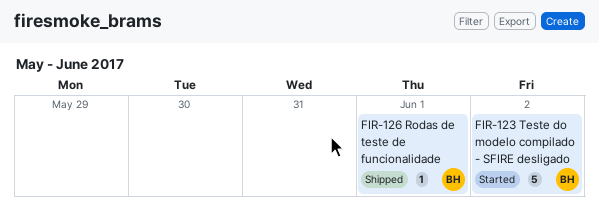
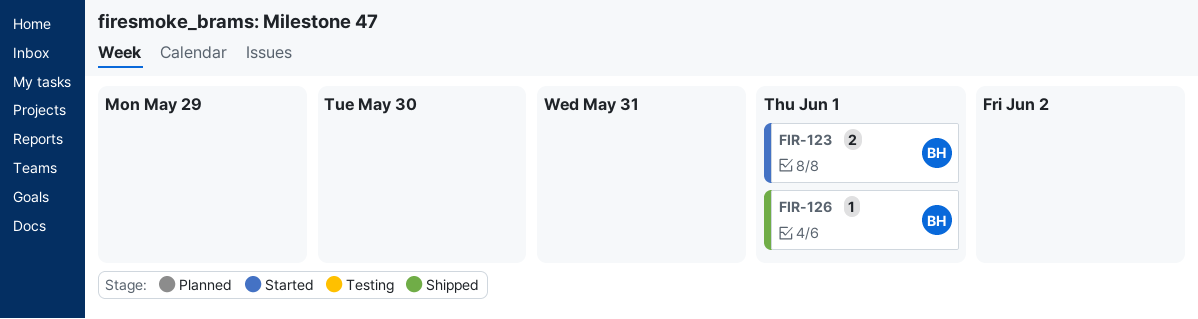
FIR-123, estimate: 5 -> 2
FIR-123, due: Jun 2 -> Jun 1

